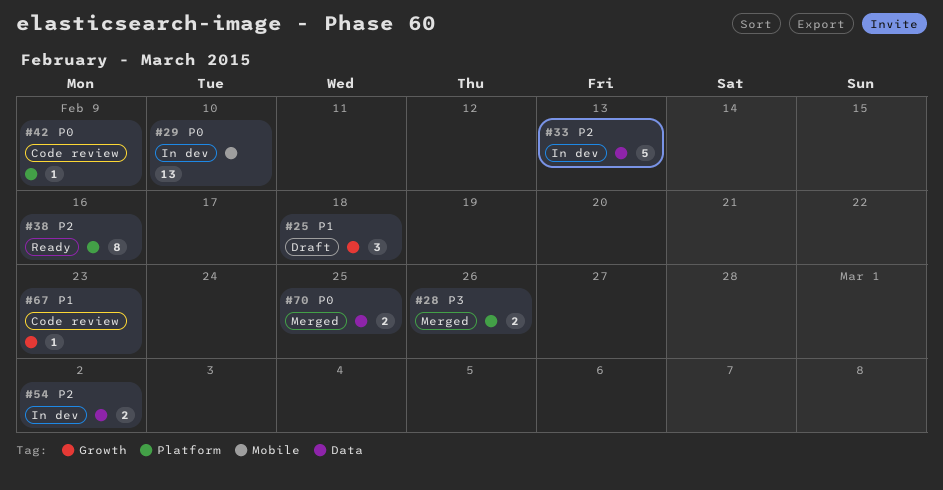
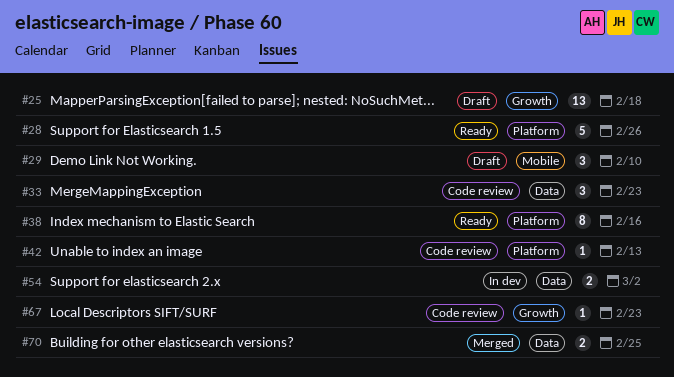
#25, estimate: 3 -> 13
#28, status: Merged -> Ready
#28, estimate: 2 -> 5
#29, status: In dev -> Draft
#29, estimate: 13 -> 3
#33, status: In dev -> Code review
#33, estimate: 5 -> 3
#33, due: Feb 13 -> Feb 23
#42, due: Feb 9 -> Feb 13

